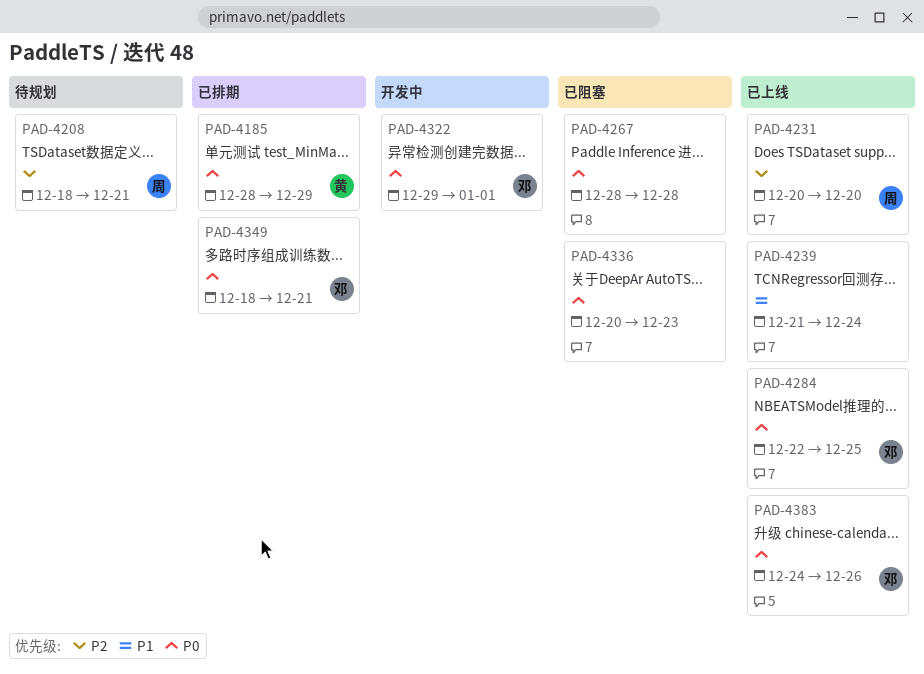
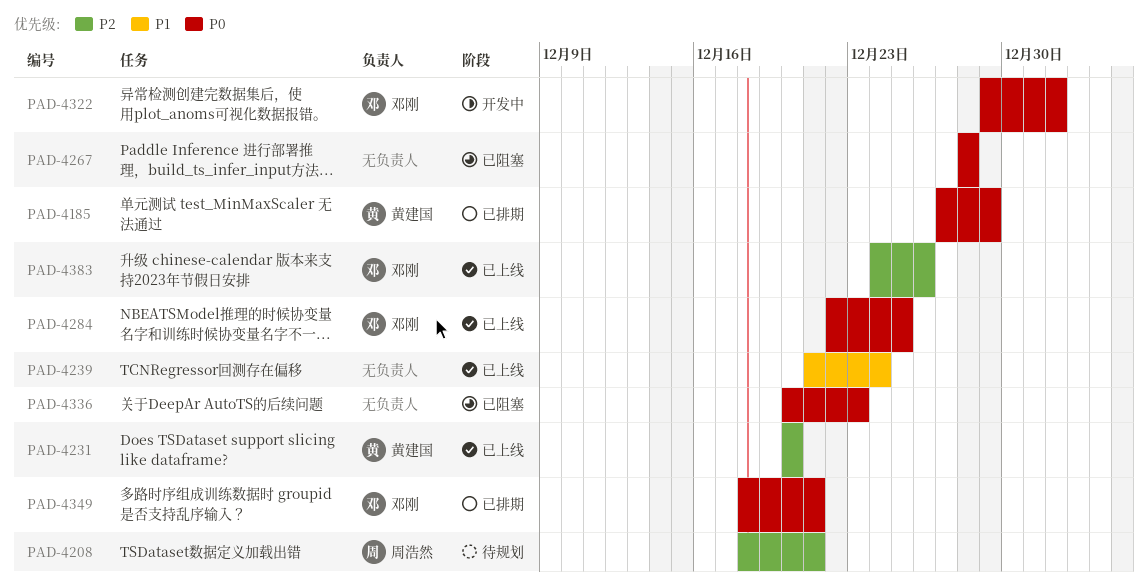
PAD-4185, start: Dec 28 -> Dec 27
PAD-4231, owner: 周浩然 -> 黄建国
PAD-4383, priority: P0 -> P2

